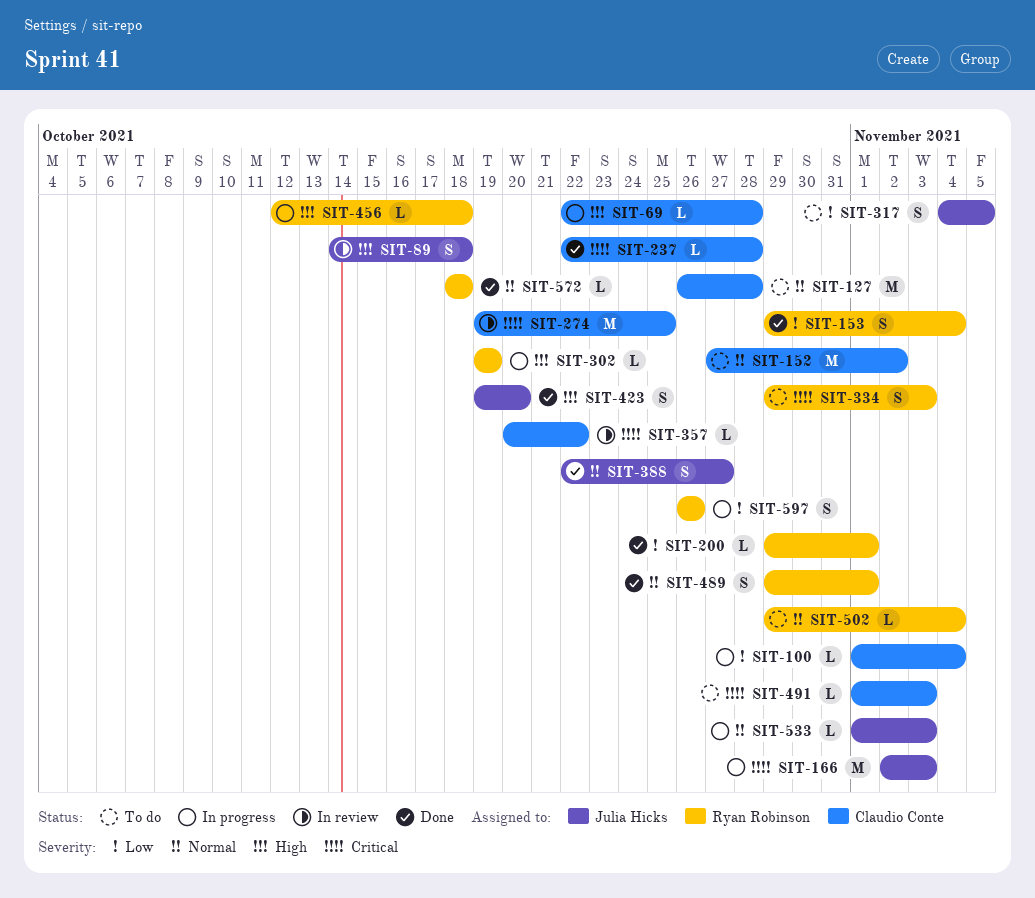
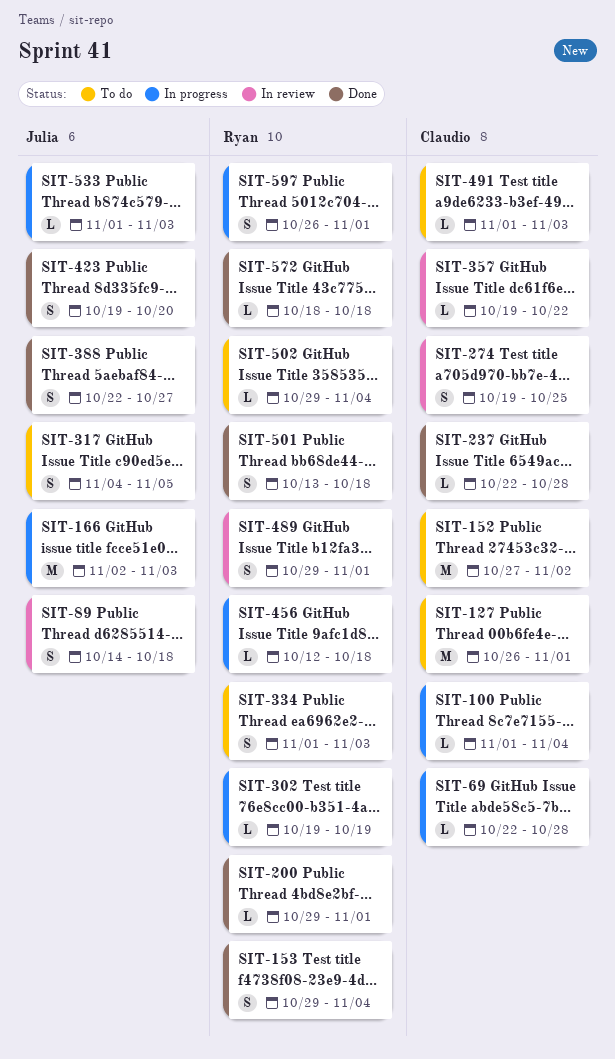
SIT-127, due: Oct 28 -> Nov 1
SIT-274, estimate: M -> S
SIT-334, start: Oct 29 -> Nov 1
SIT-357, start: Oct 20 -> Oct 19
SIT-489, status: Done -> In review
SIT-501: none -> present
SIT-597, due: Oct 26 -> Nov 1

